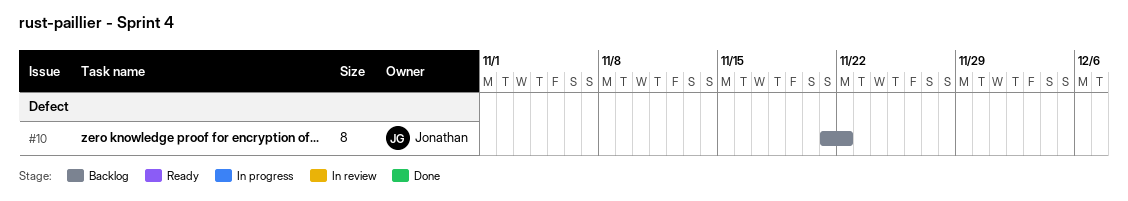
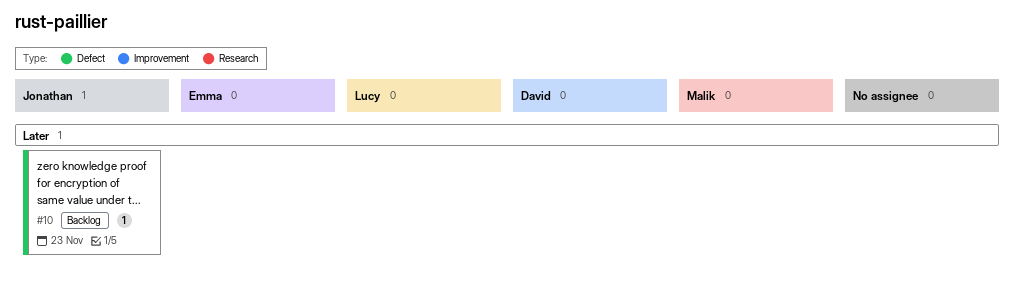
#10, estimate: 8 -> 1
#10, due: Nov 22 -> Nov 23

